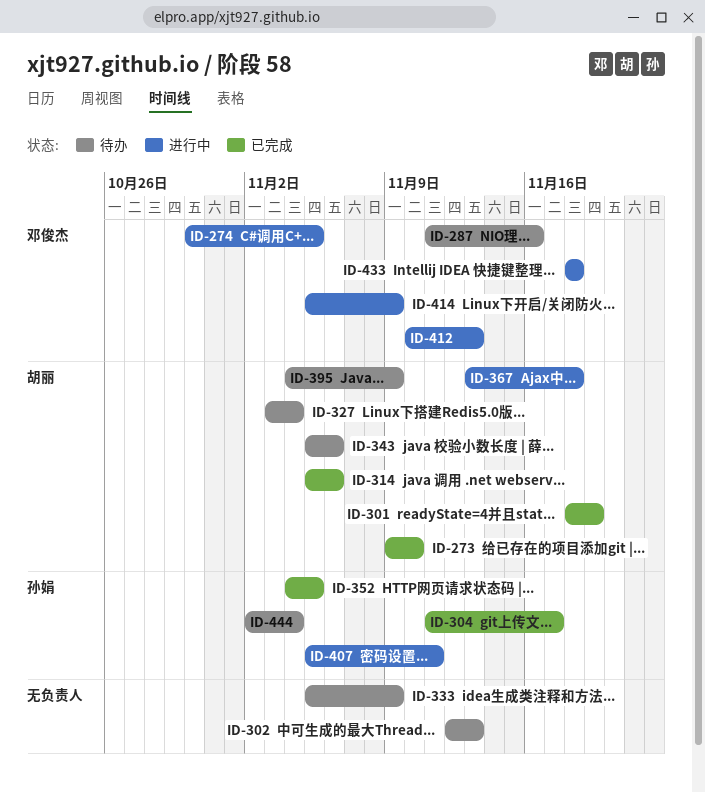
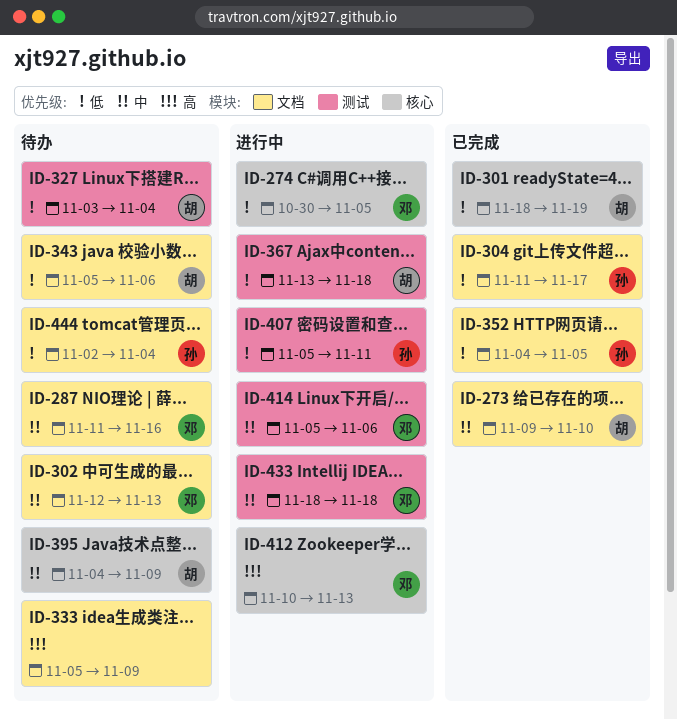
ID-302, owner: none -> 邓俊杰
ID-314: present -> none
ID-414, due: Nov 9 -> Nov 6

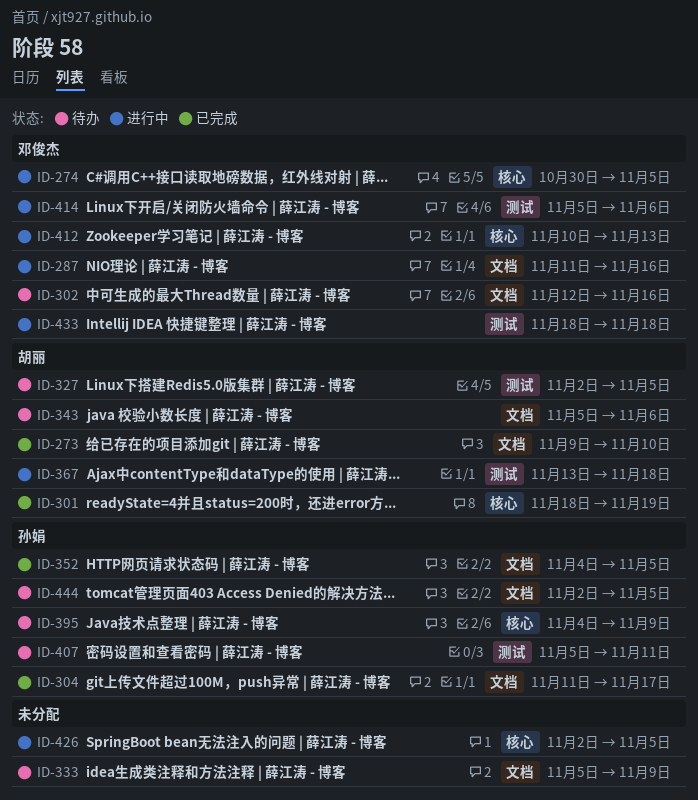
ID-287, status: 待办 -> 进行中
ID-302, due: Nov 13 -> Nov 16
ID-327, start: Nov 3 -> Nov 2
ID-327, due: Nov 4 -> Nov 5
ID-395, owner: 胡丽 -> 孙娟
ID-407, status: 进行中 -> 待办
ID-426: none -> present
ID-444, due: Nov 4 -> Nov 5

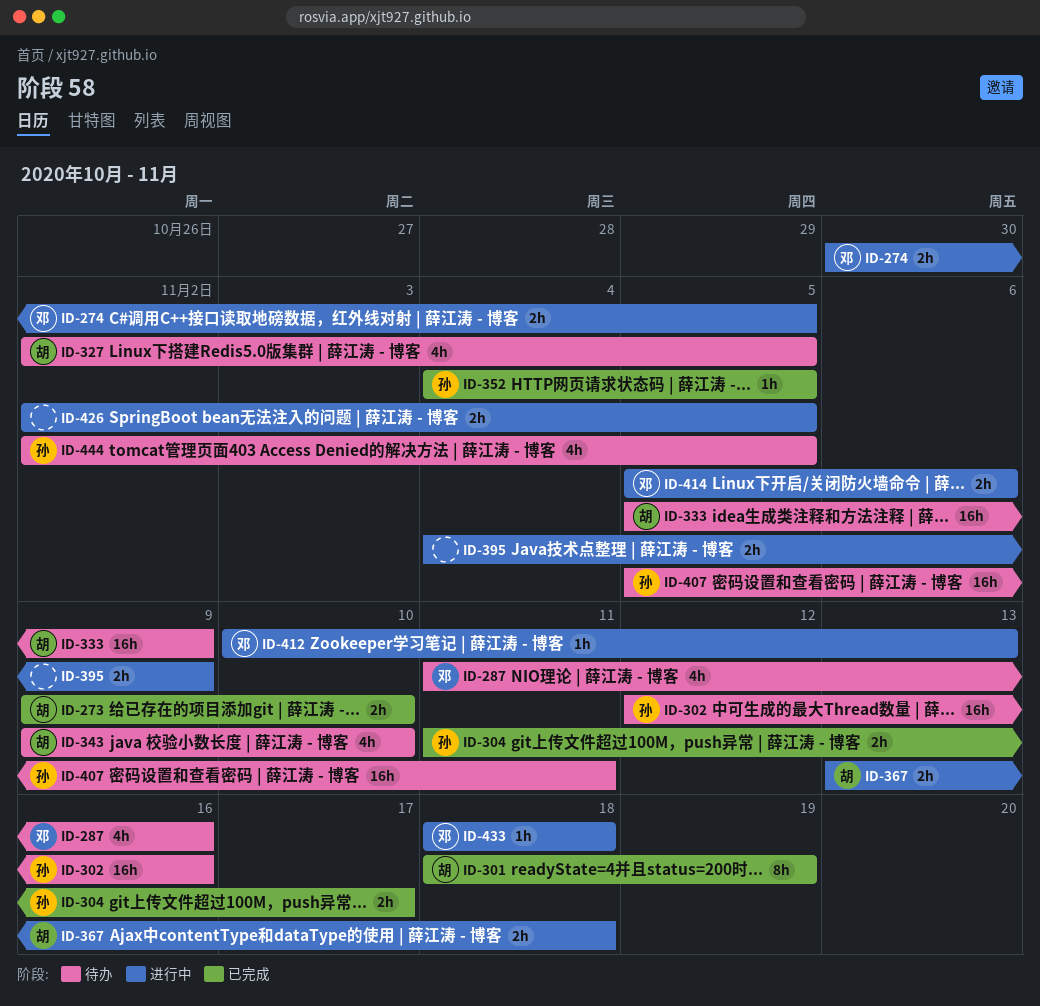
ID-287, status: 进行中 -> 待办
ID-302, owner: 邓俊杰 -> 孙娟
ID-333, owner: none -> 胡丽
ID-343, start: Nov 5 -> Nov 9
ID-343, due: Nov 6 -> Nov 10
ID-395, status: 待办 -> 进行中
ID-395, owner: 孙娟 -> none

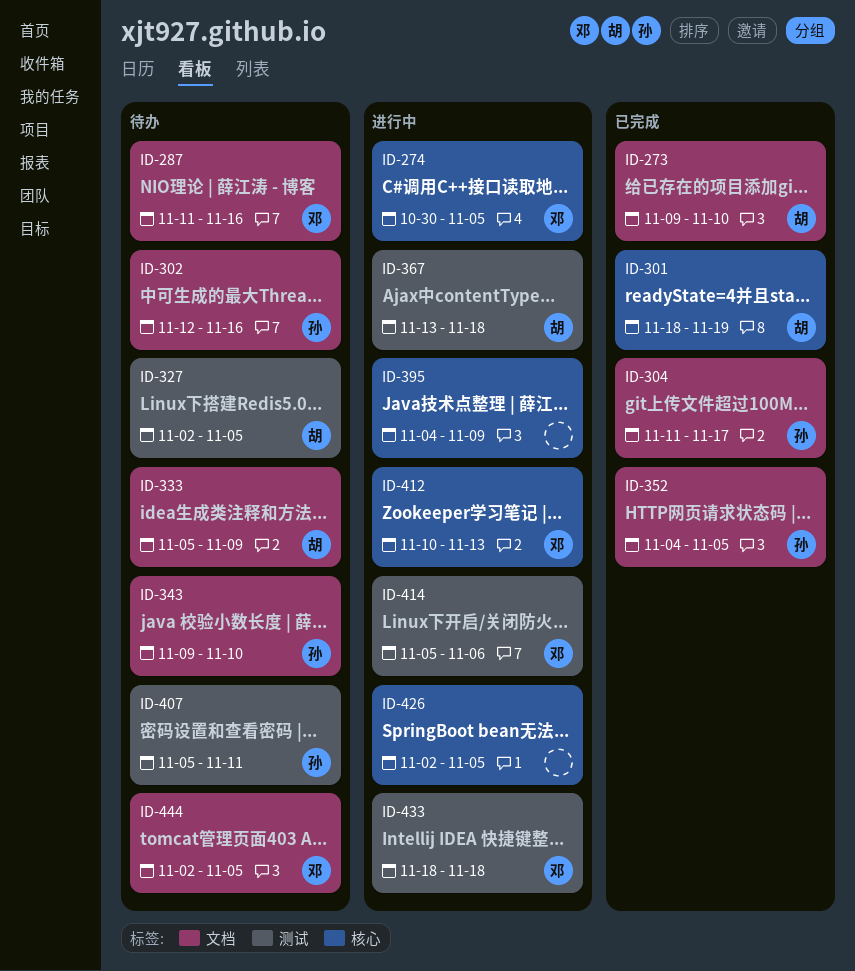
ID-343, owner: 胡 -> 孙
ID-444, owner: 孙 -> 邓

